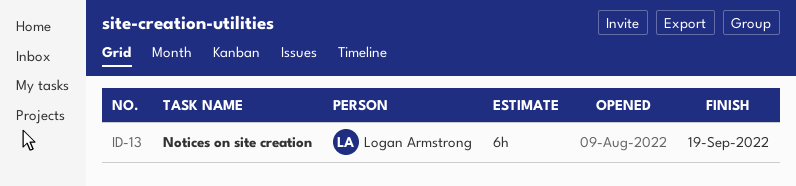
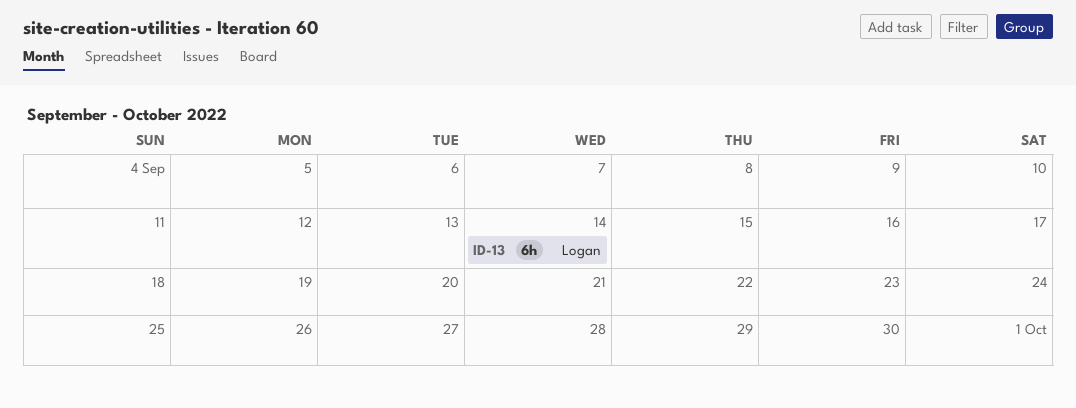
ID-13, due: Sep 19 -> Sep 14

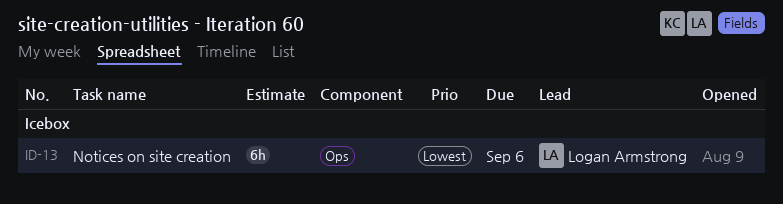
ID-13, due: Sep 14 -> Sep 6

